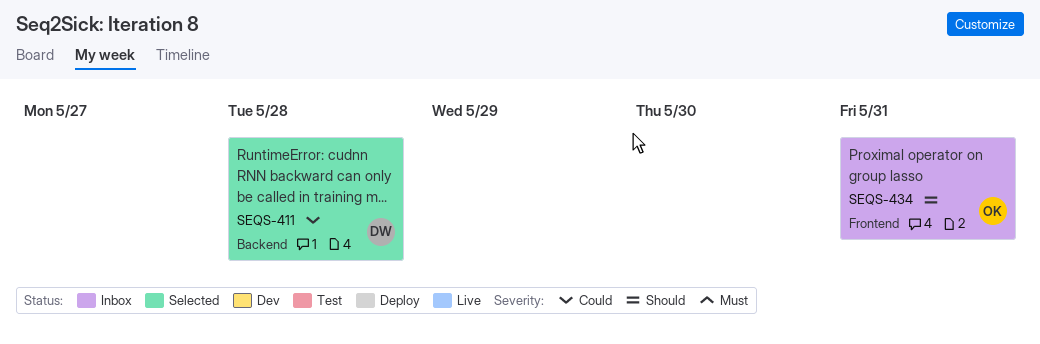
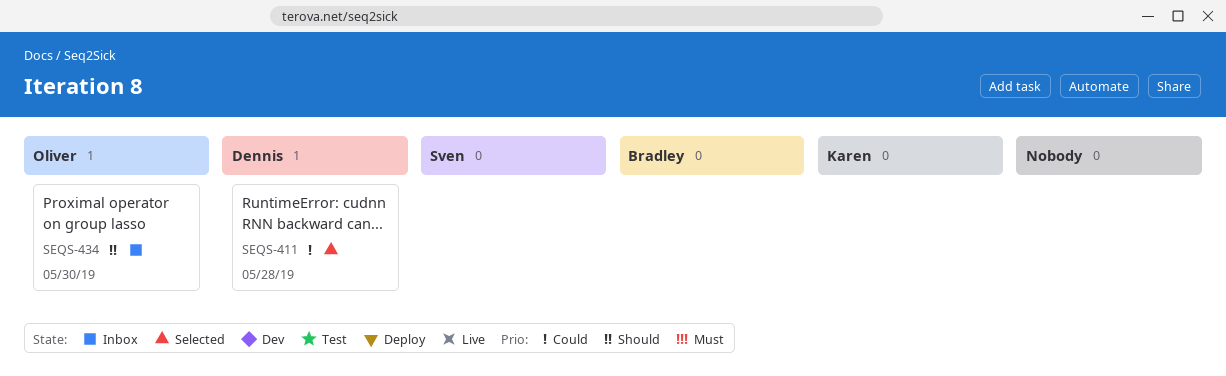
SEQS-434, due: May 31 -> May 30

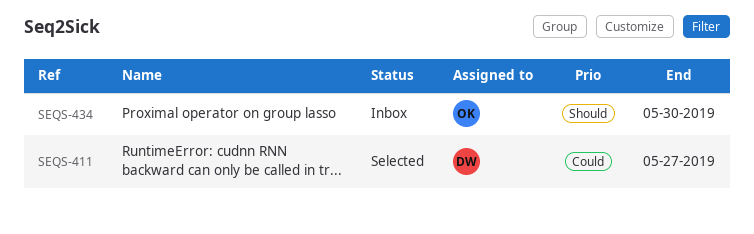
SEQS-411, due: May 28 -> May 27

